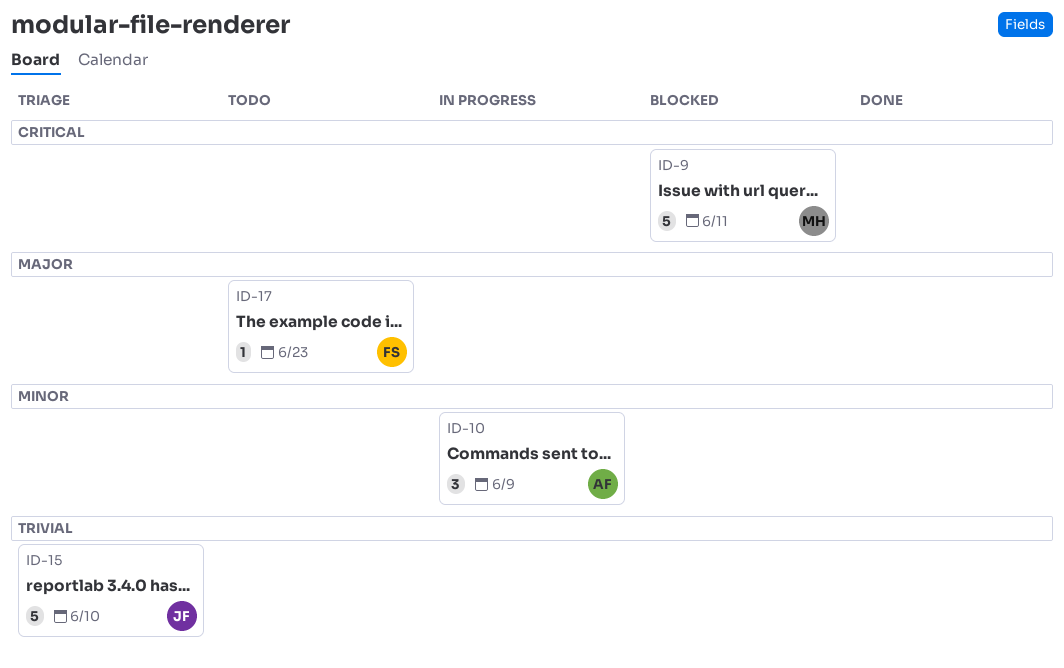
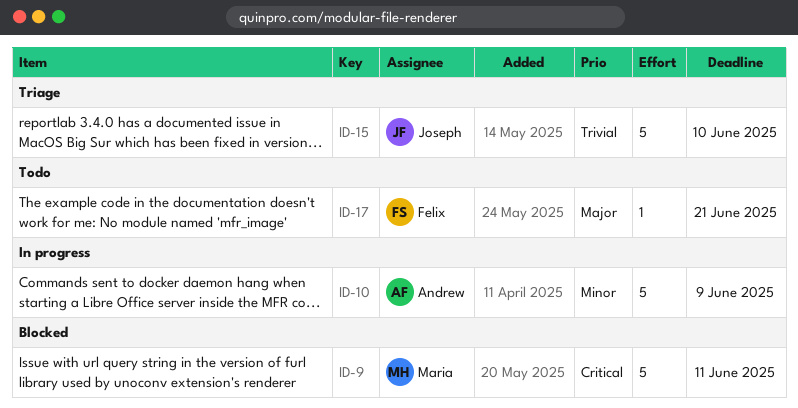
ID-10, estimate: 3 -> 5
ID-17, due: Jun 23 -> Jun 21

